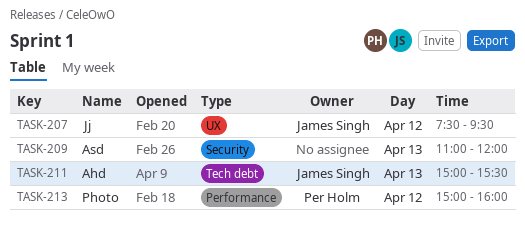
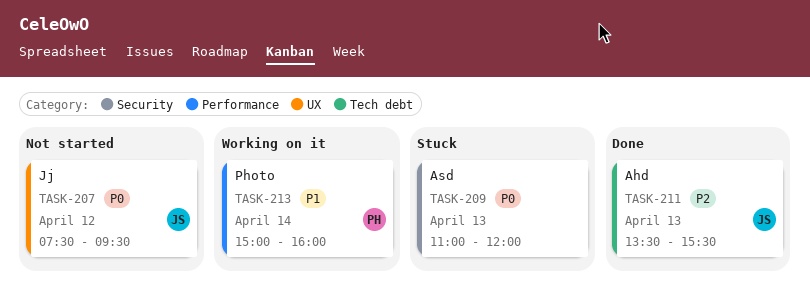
TASK-211, begins: 15:00 -> 13:30
TASK-213, day: Apr 12 -> Apr 14

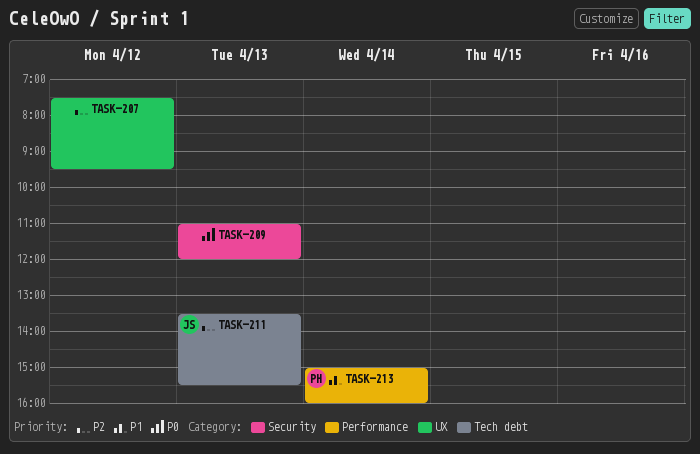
TASK-207, owner: JS -> none
TASK-207, priority: P0 -> P2

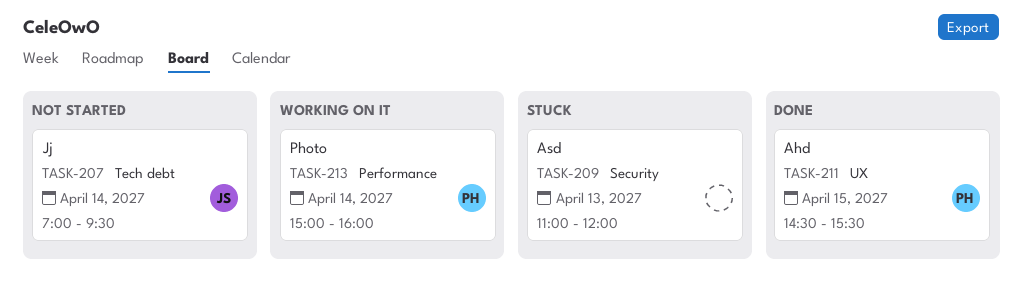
TASK-207, owner: none -> JS
TASK-207, label: UX -> Tech debt
TASK-207, day: Apr 12 -> Apr 14
TASK-207, begins: 07:30 -> 07:00
TASK-211, owner: JS -> PH
TASK-211, label: Tech debt -> UX
TASK-211, day: Apr 13 -> Apr 15
TASK-211, begins: 13:30 -> 14:30

